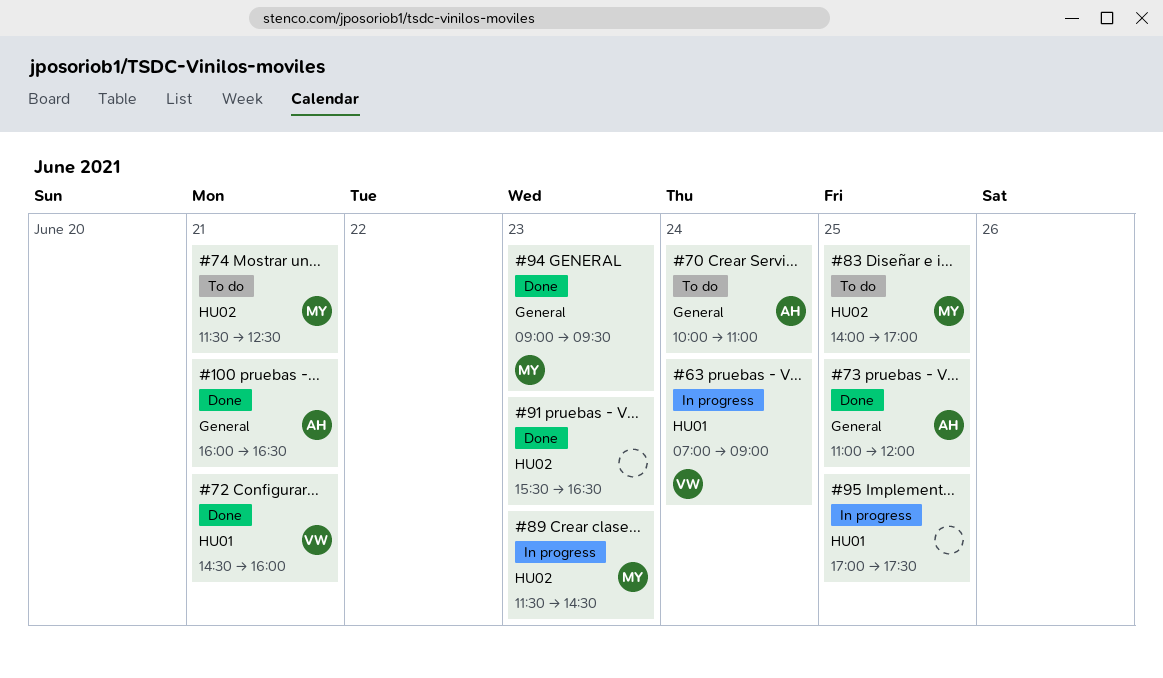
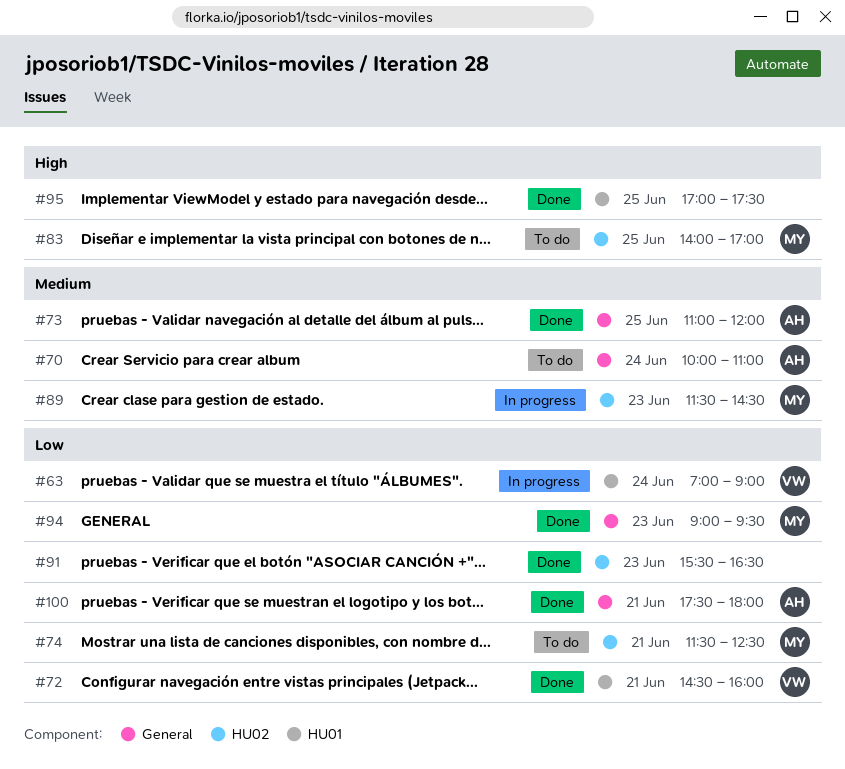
#95, status: In progress -> Done
#100, begins: 16:00 -> 17:30
#100, ends: 16:30 -> 18:00

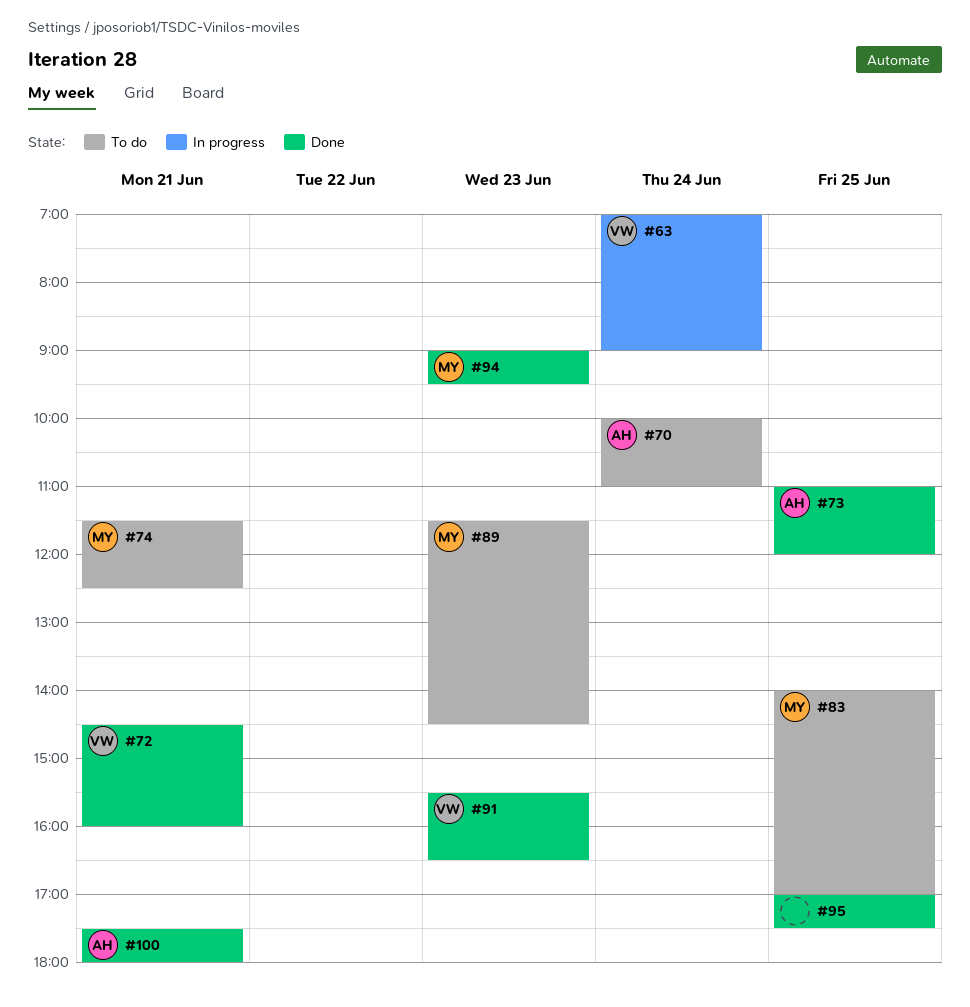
#89, status: In progress -> To do
#91, owner: none -> VW

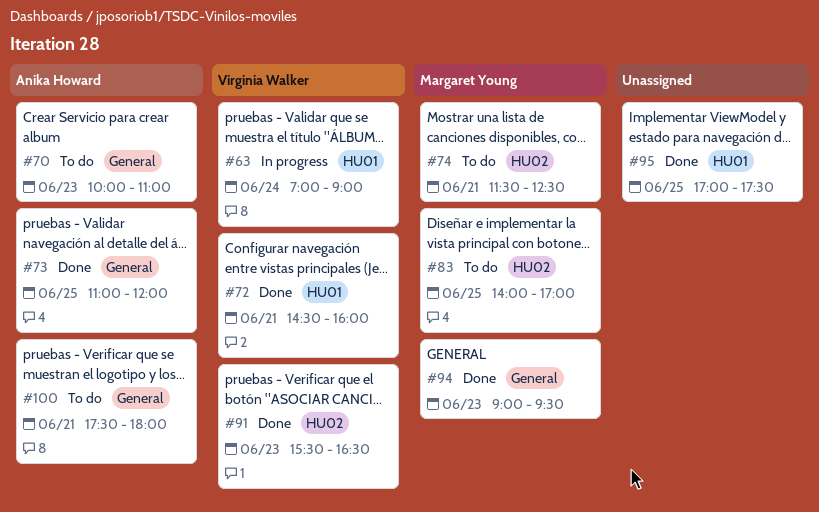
#70, day: Jun 24 -> Jun 23
#89: present -> none
#100, status: Done -> To do

